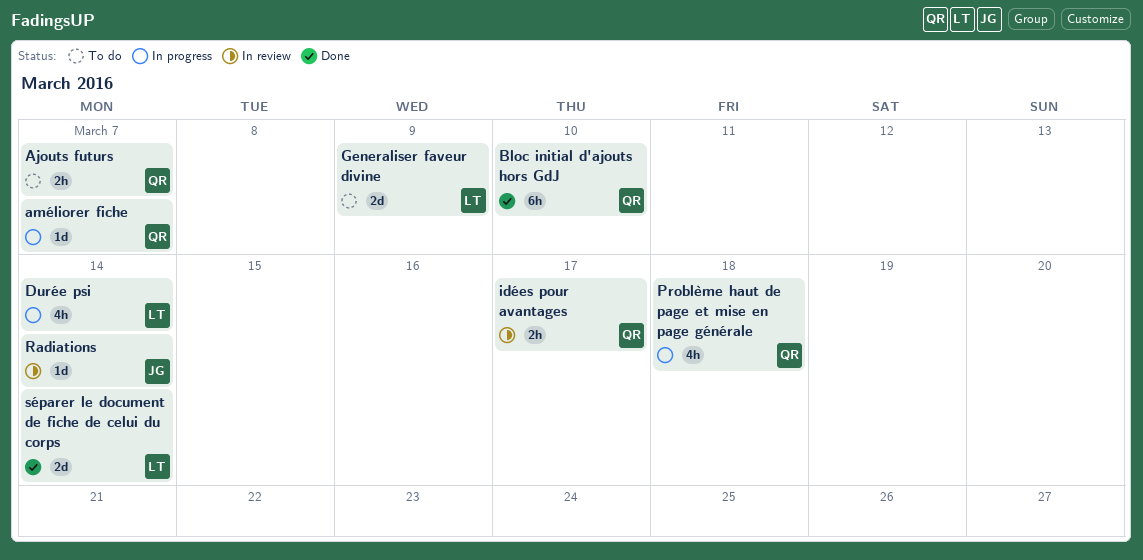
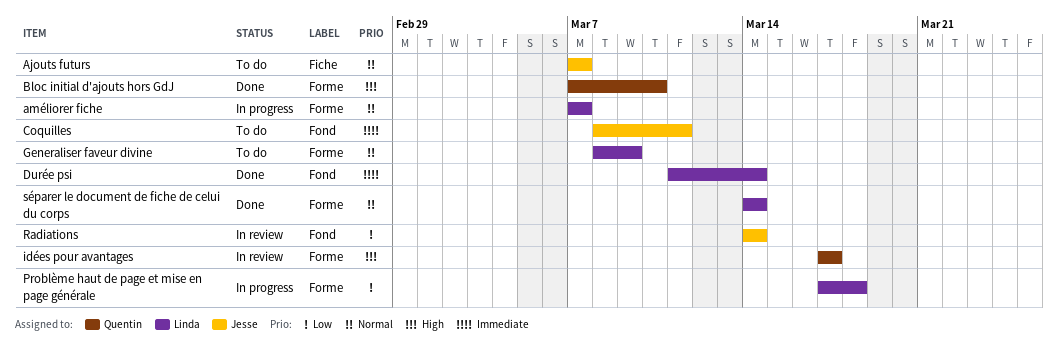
Ajouts futurs, owner: Quentin -> Jesse
améliorer fiche, owner: Quentin -> Linda
Coquilles: none -> present
Durée psi, status: In progress -> Done
Problème haut de page et mise en page générale, owner: Quentin -> Linda

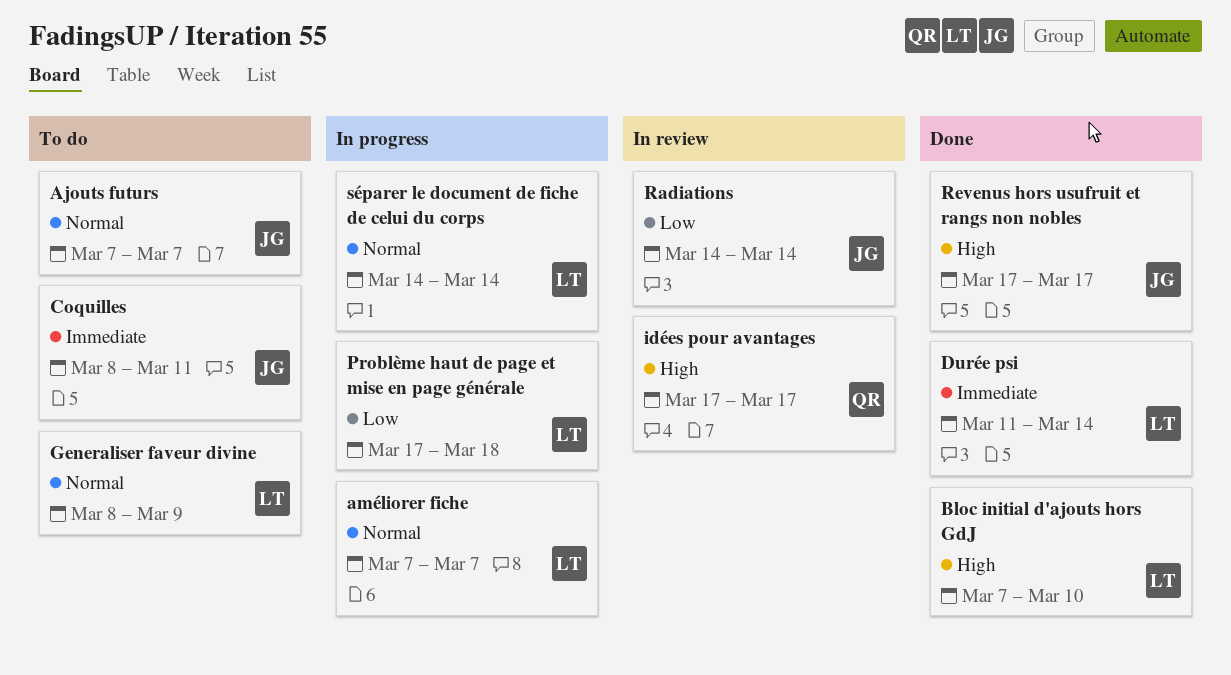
Bloc initial d'ajouts hors GdJ, owner: Quentin -> Linda
Revenus hors usufruit et rangs non nobles: none -> present
séparer le document de fiche de celui du corps, status: Done -> In progress

